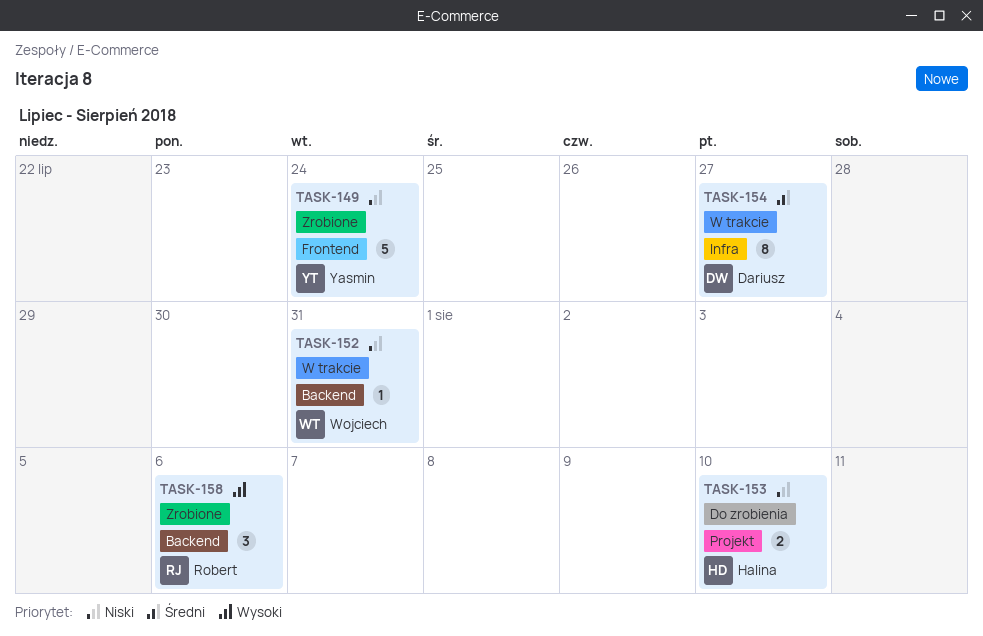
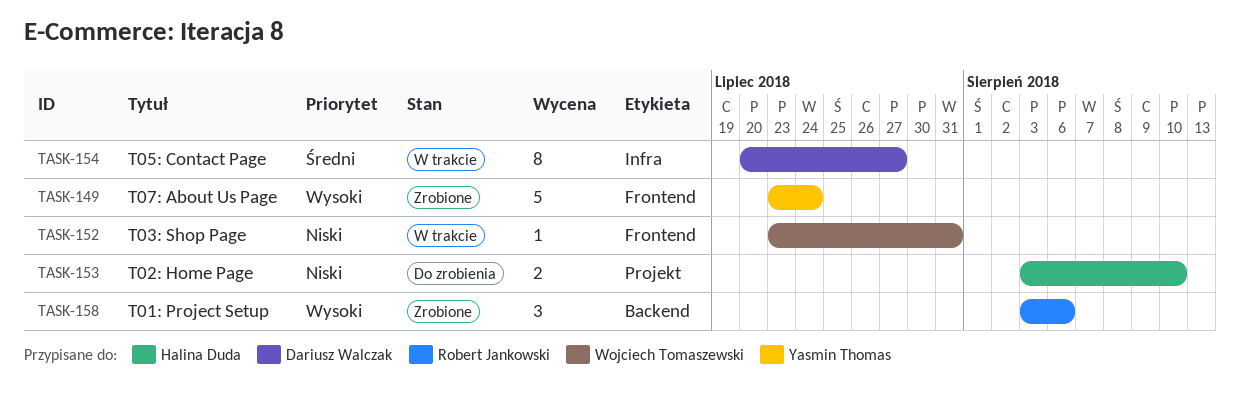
TASK-149, priority: Niski -> Wysoki
TASK-152, label: Backend -> Frontend

